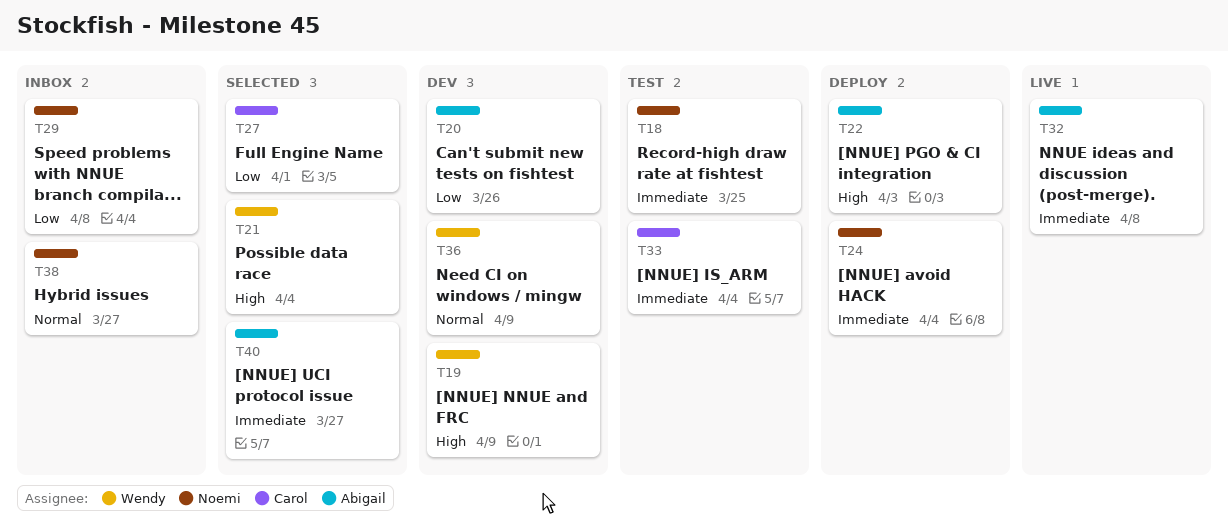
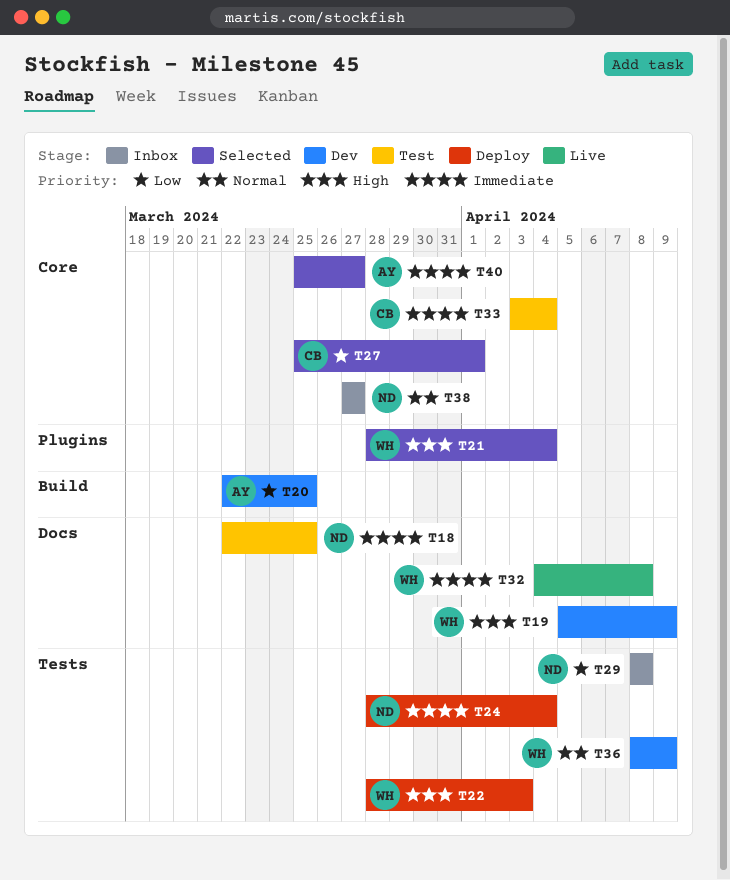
T20, due: Mar 26 -> Mar 25
T22, owner: Abigail -> Wendy
T32, owner: Abigail -> Wendy

